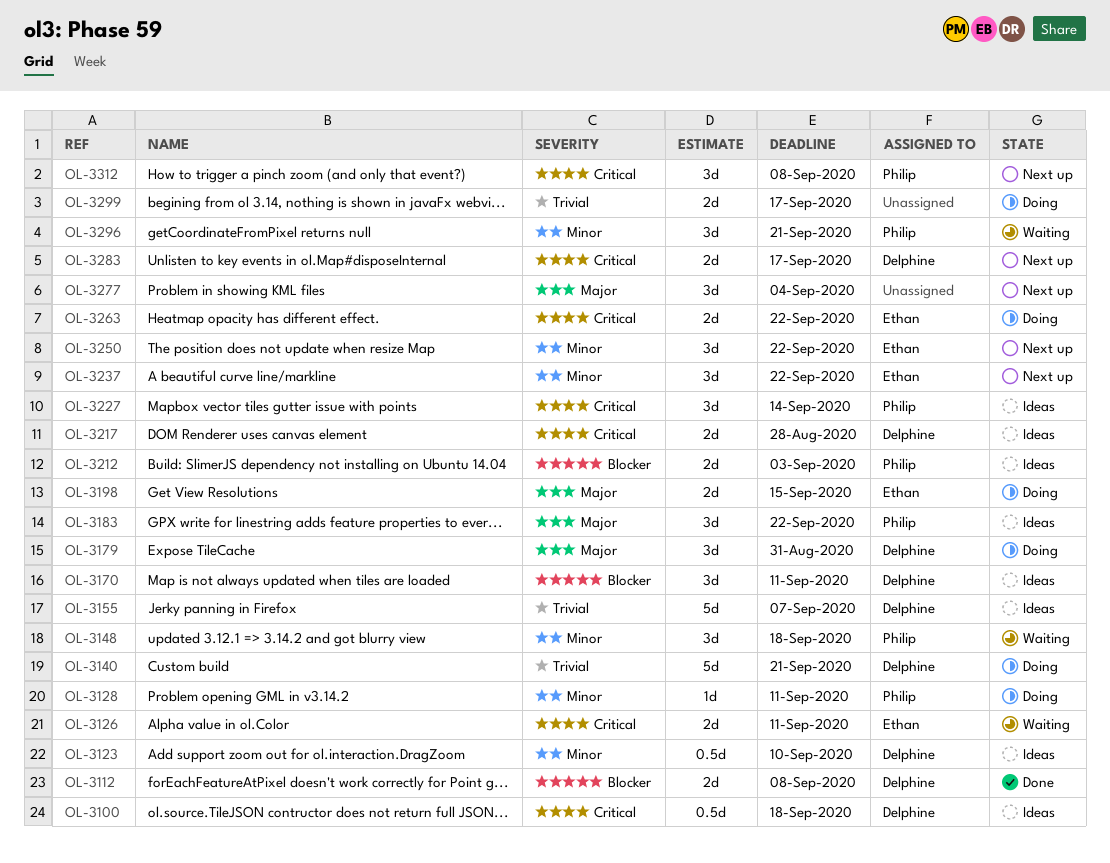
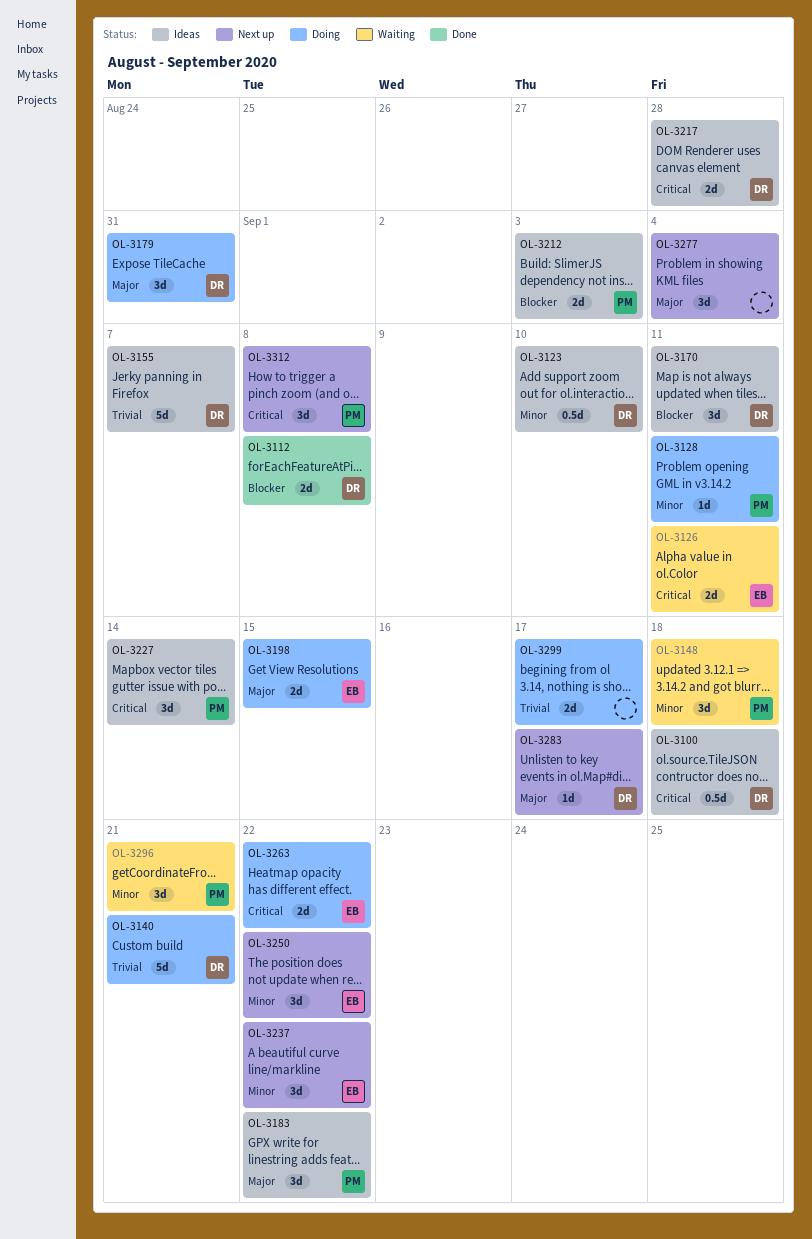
OL-3283, priority: Critical -> Major
OL-3283, estimate: 2d -> 1d

